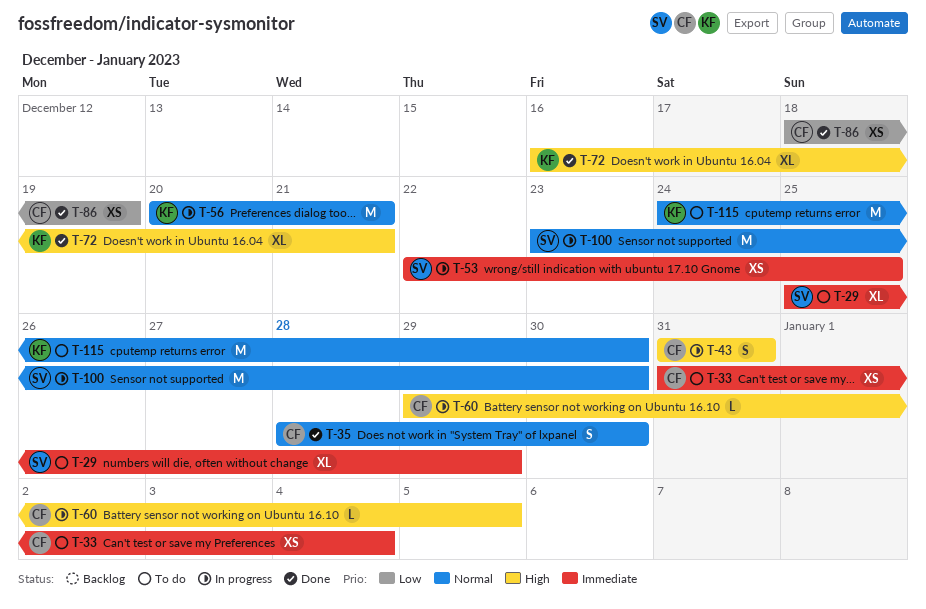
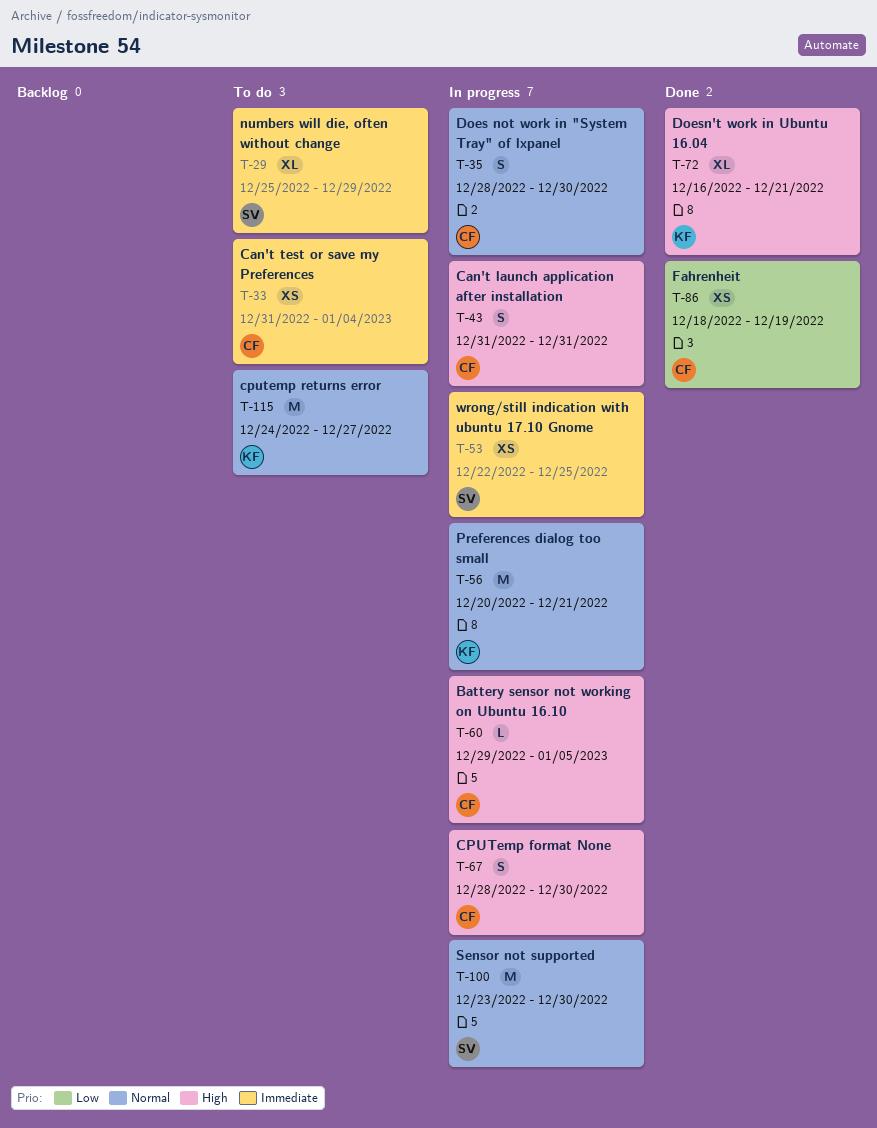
T-35, status: Done -> In progress
T-67: none -> present
T-115, due: Dec 30 -> Dec 27

